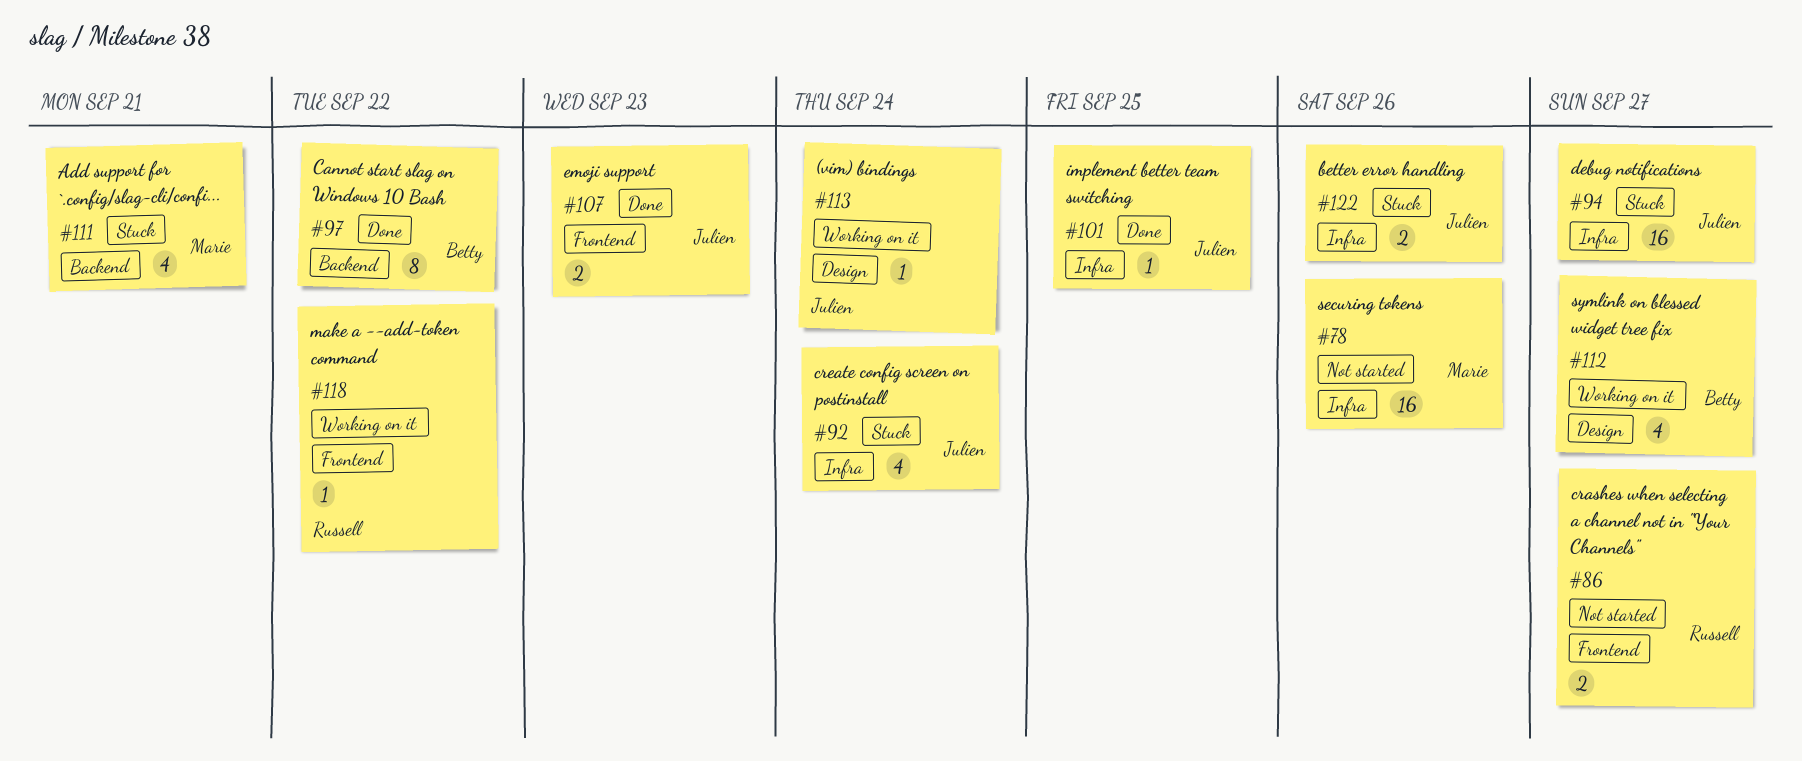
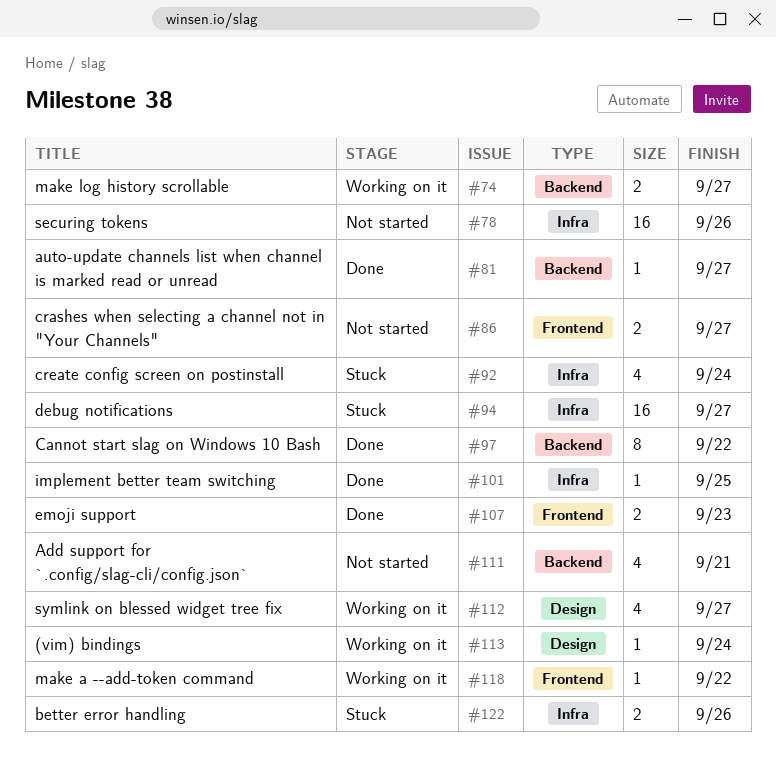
#74: none -> present
#81: none -> present
#111, status: Stuck -> Not started

